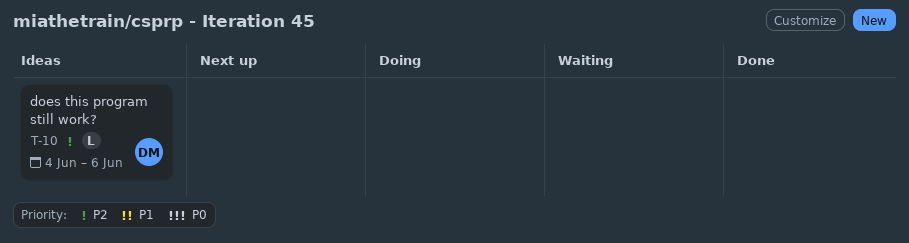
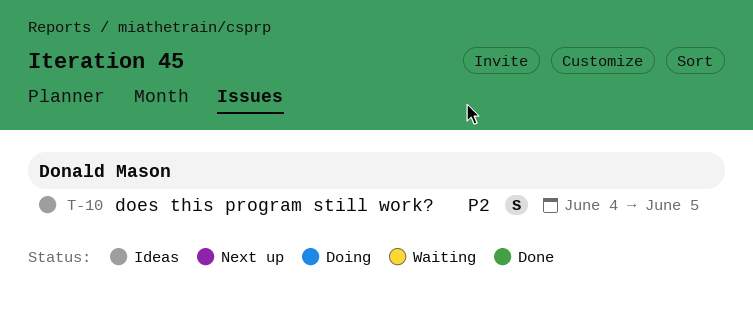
T-10, estimate: L -> S
T-10, due: Jun 6 -> Jun 5

